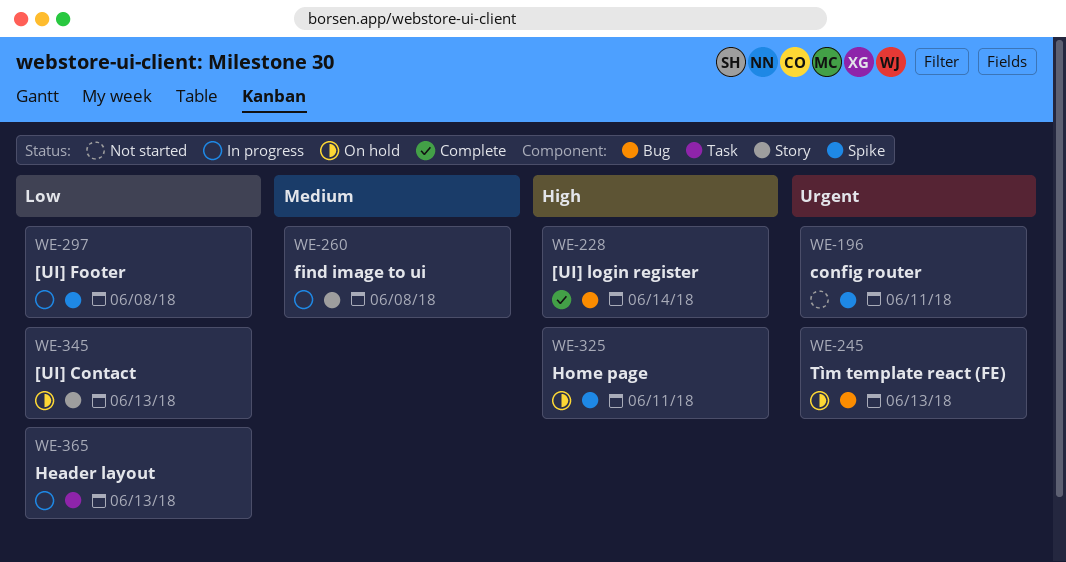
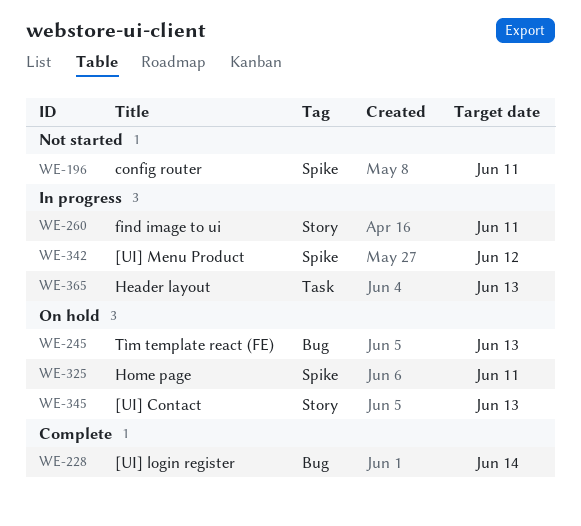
WE-260, due: Jun 8 -> Jun 11
WE-297: present -> none
WE-342: none -> present

